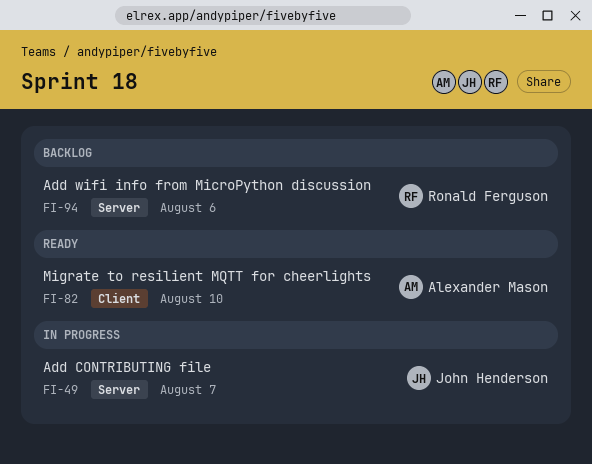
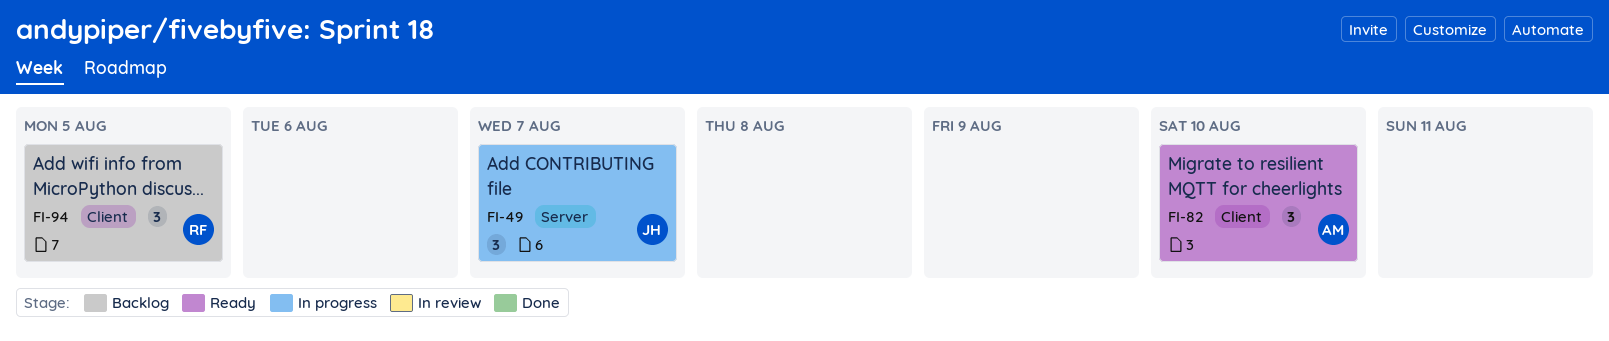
FI-94, label: Server -> Client
FI-94, due: Aug 6 -> Aug 5

